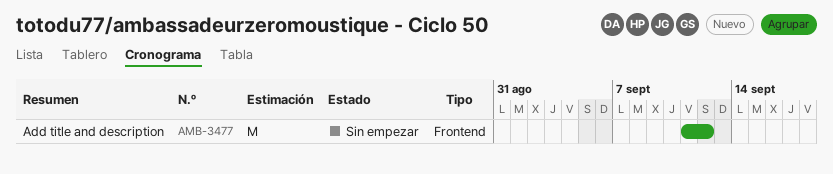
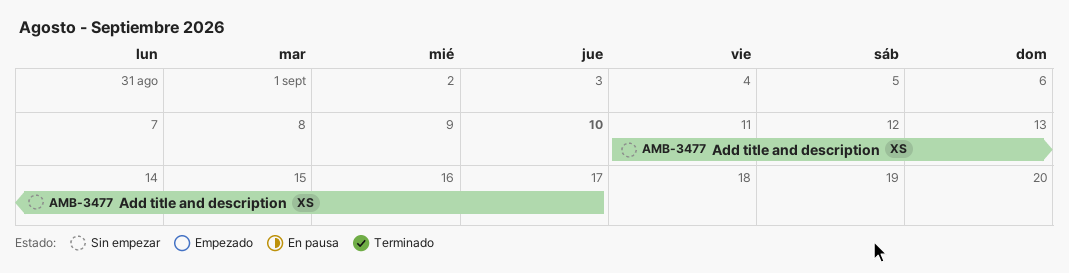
AMB-3477, estimate: M -> XS
AMB-3477, due: Sep 12 -> Sep 17

